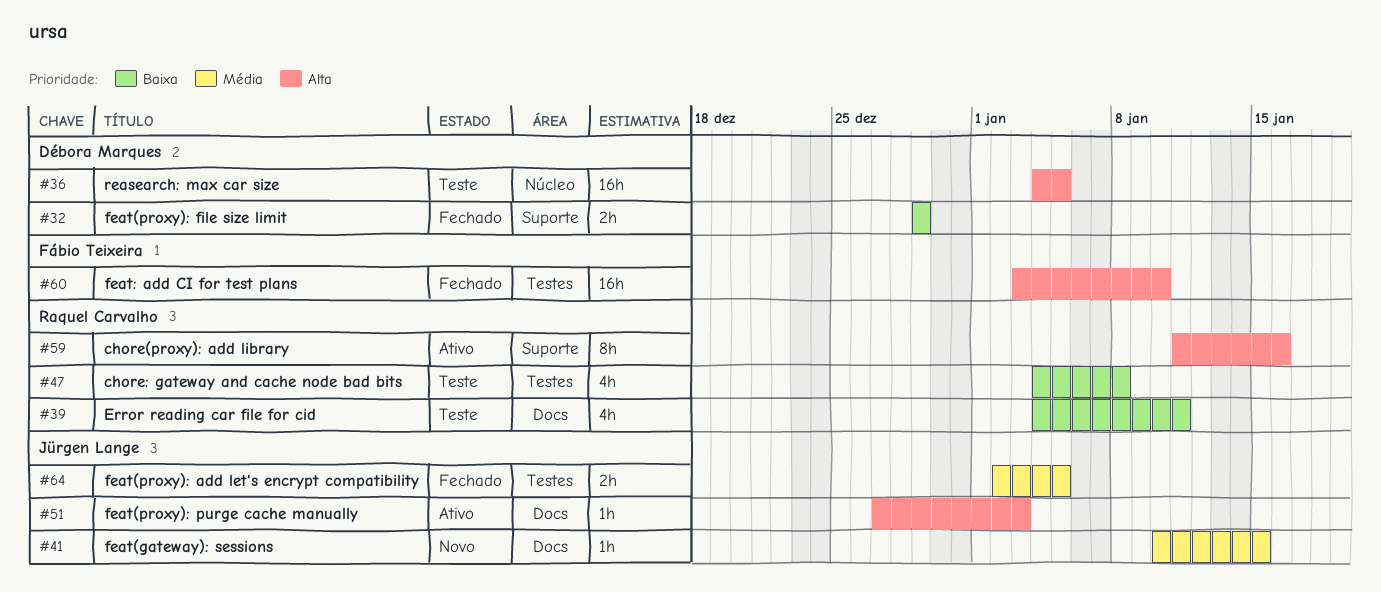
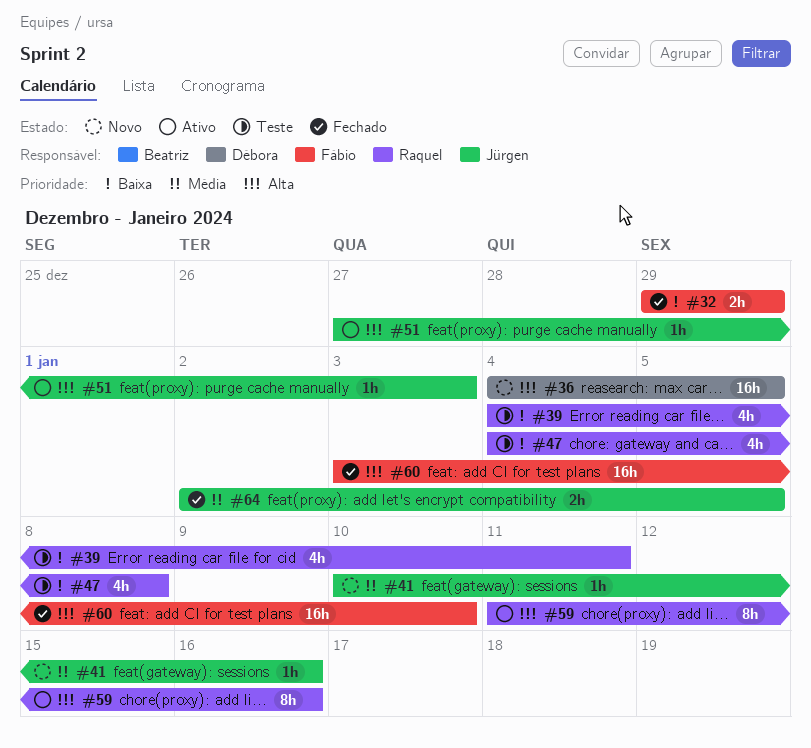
#32, owner: Débora Marques -> Fábio Teixeira
#36, status: Teste -> Novo
#41, due: Jan 15 -> Jan 16

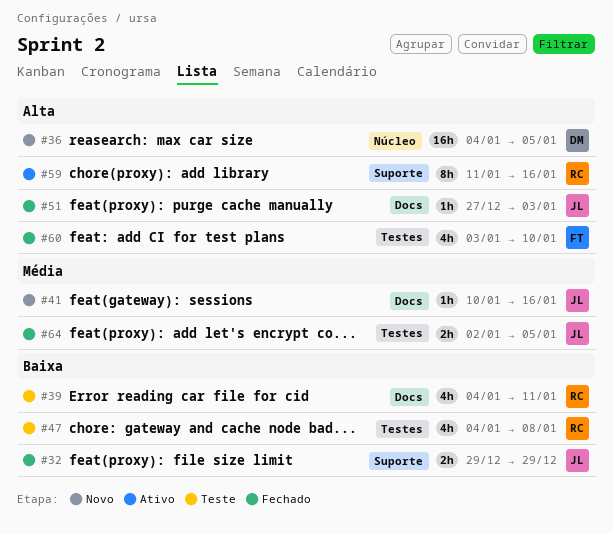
#32, owner: Fábio -> Jürgen
#51, status: Ativo -> Fechado
#60, estimate: 16h -> 4h

